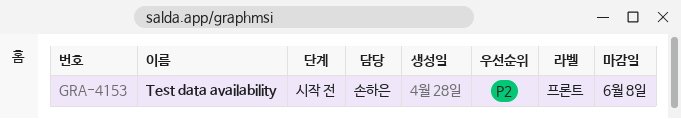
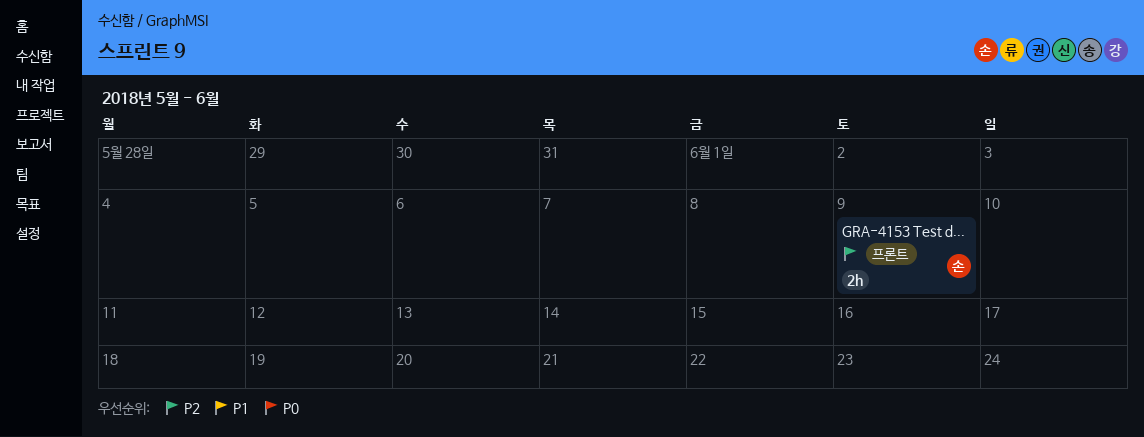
GRA-4153, due: Jun 8 -> Jun 9

